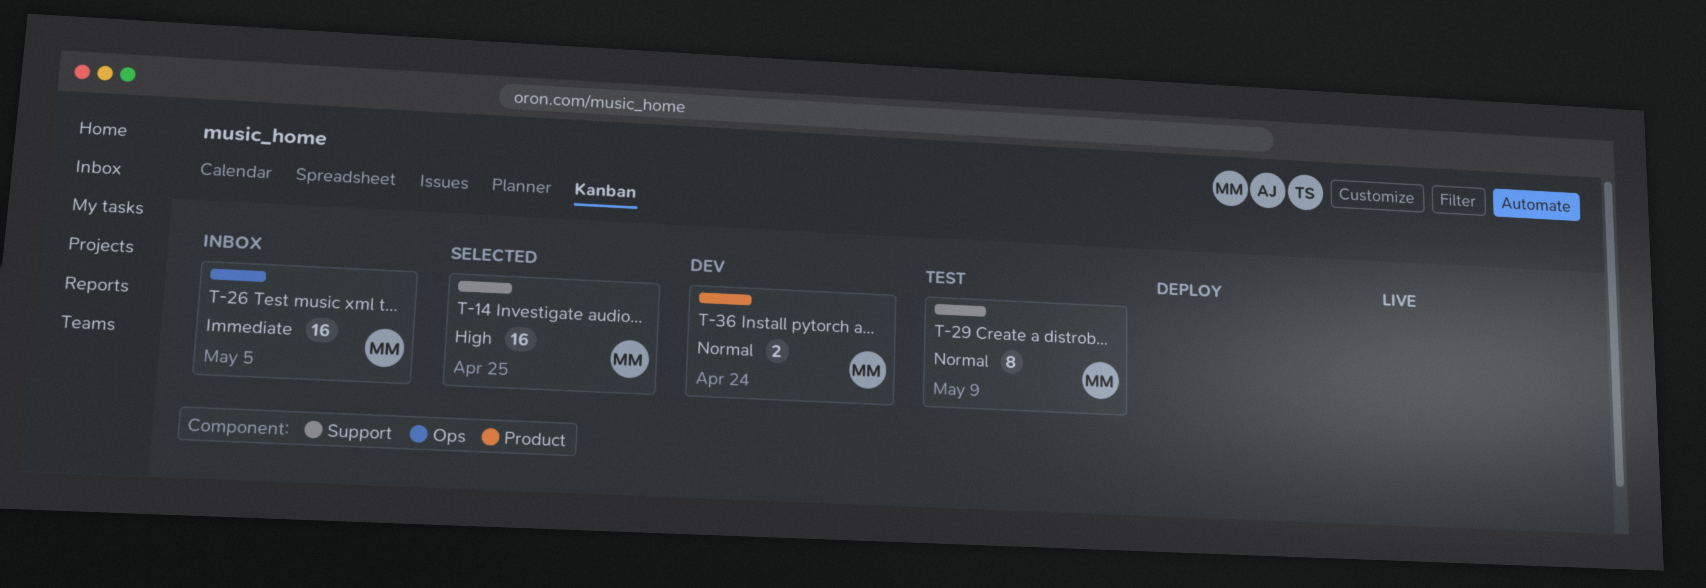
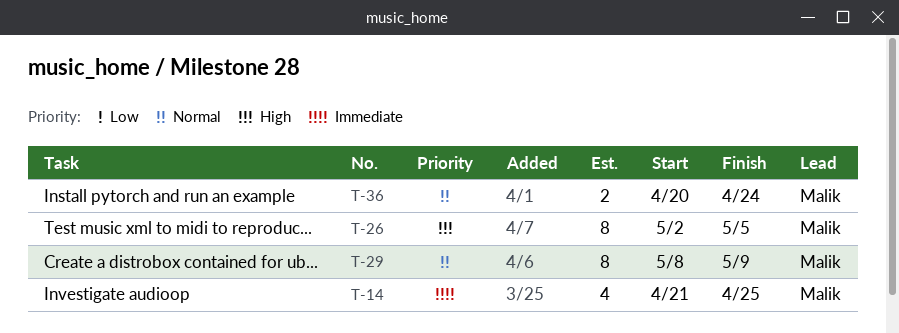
T-14, priority: High -> Immediate
T-14, estimate: 16 -> 4
T-26, priority: Immediate -> High
T-26, estimate: 16 -> 8

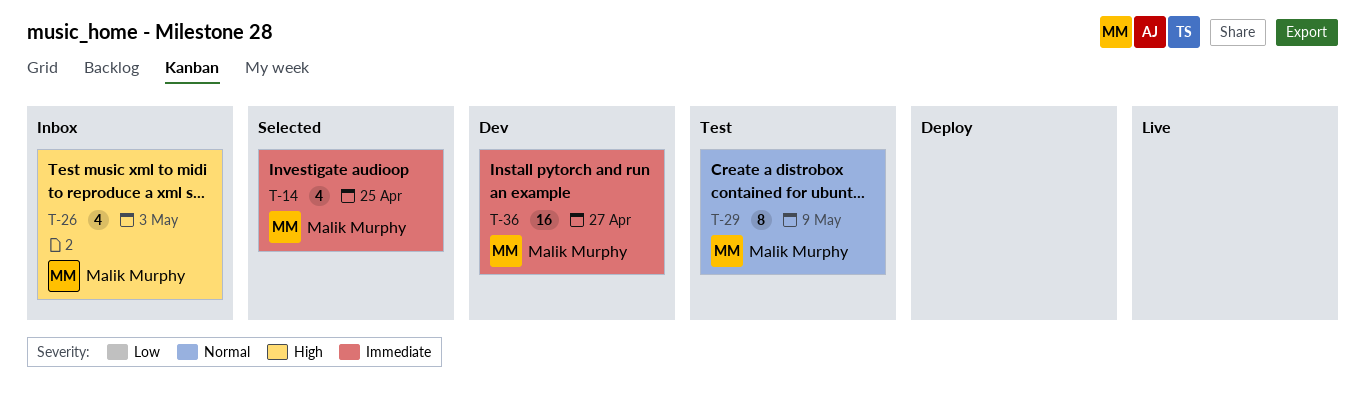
T-26, estimate: 8 -> 4
T-26, due: May 5 -> May 3
T-36, priority: Normal -> Immediate
T-36, estimate: 2 -> 16
T-36, due: Apr 24 -> Apr 27

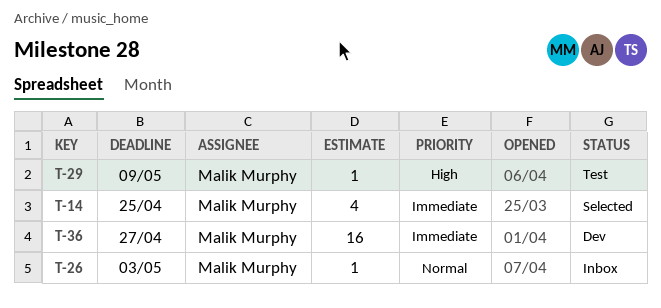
T-26, priority: High -> Normal
T-26, estimate: 4 -> 1
T-29, priority: Normal -> High
T-29, estimate: 8 -> 1

